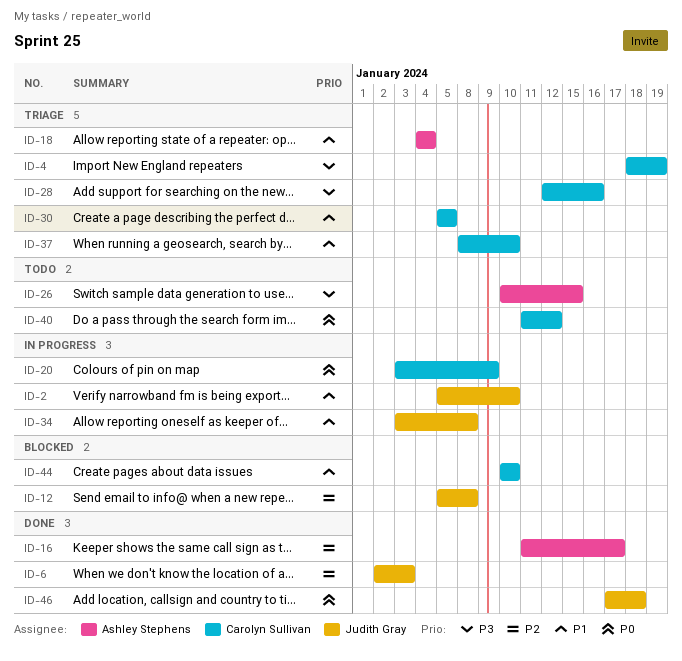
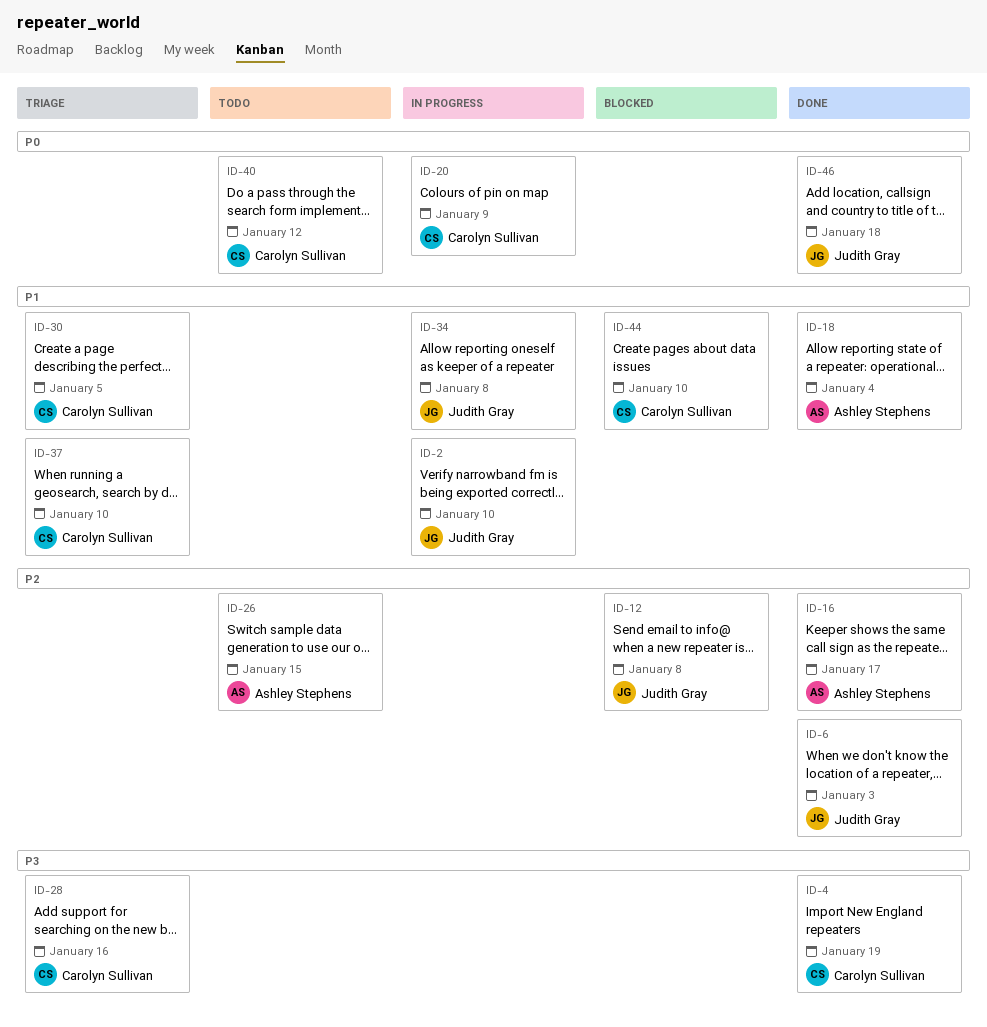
ID-4, status: Triage -> Done
ID-18, status: Triage -> Done
ID-26, priority: P3 -> P2

